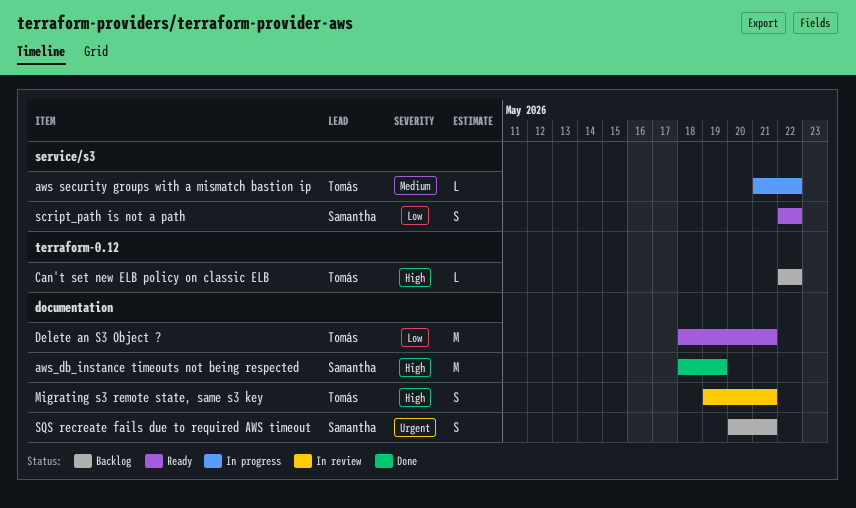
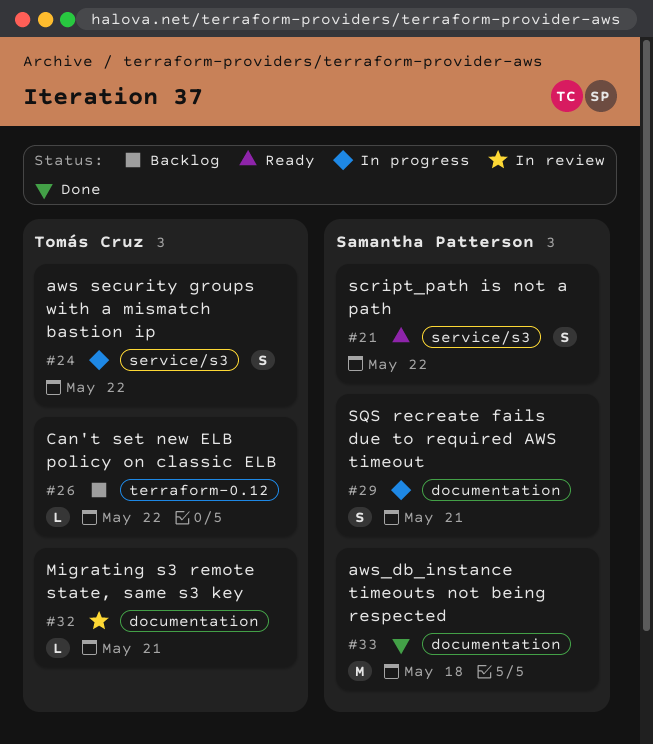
aws security groups with a mismatch bastion ip, estimate: L -> S
aws_db_instance timeouts not being respected, due: May 19 -> May 18
Delete an S3 Object ?: present -> none
Migrating s3 remote state, same s3 key, estimate: S -> L
SQS recreate fails due to required AWS timeout, status: Backlog -> In progress

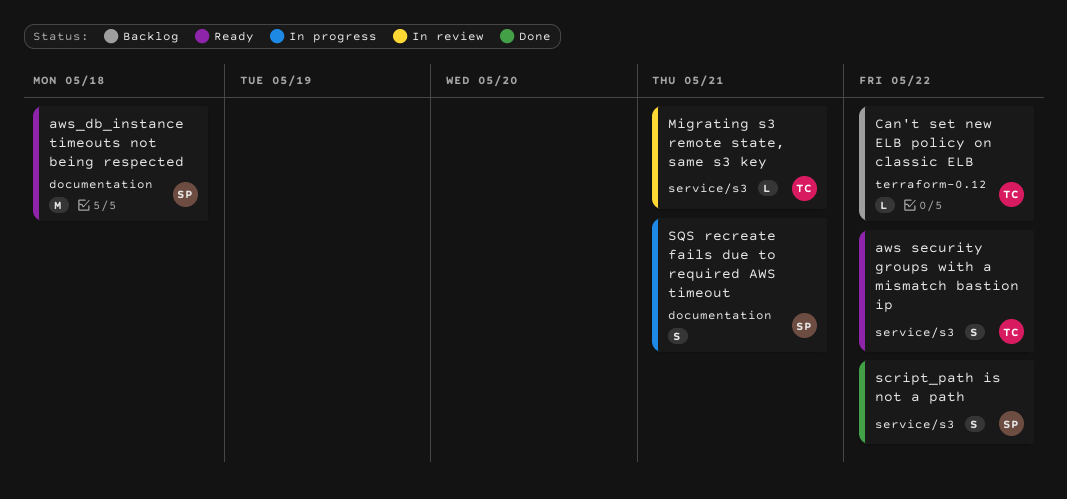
aws security groups with a mismatch bastion ip, status: In progress -> Ready
aws_db_instance timeouts not being respected, status: Done -> Ready
Migrating s3 remote state, same s3 key, label: documentation -> service/s3
script_path is not a path, status: Ready -> Done

